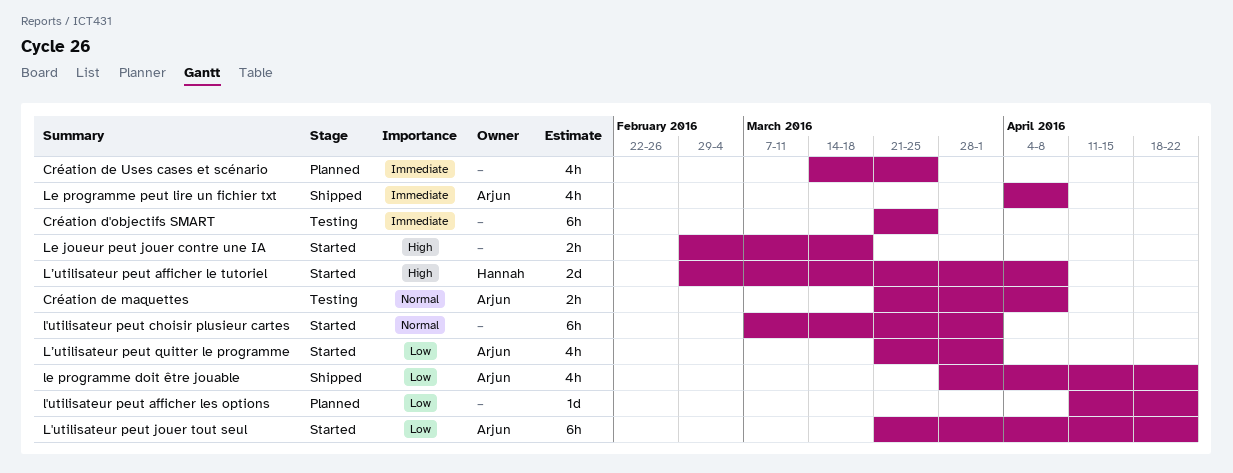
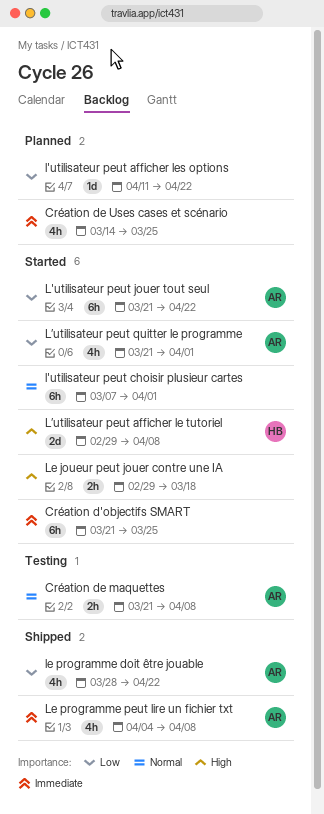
Création d'objectifs SMART, status: Testing -> Started

